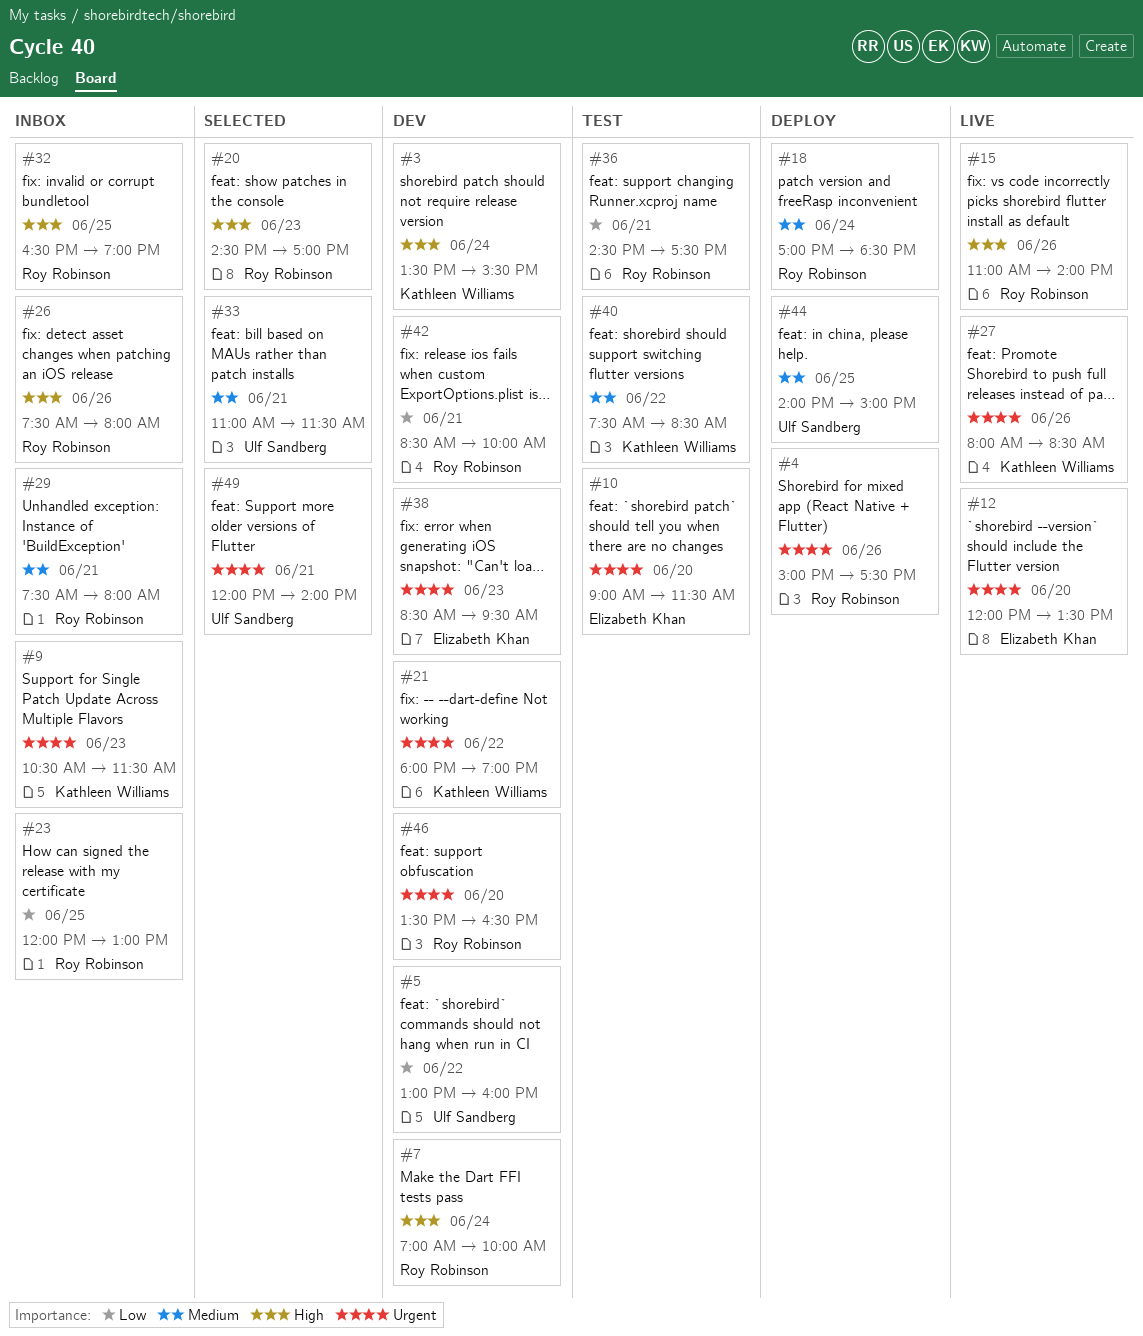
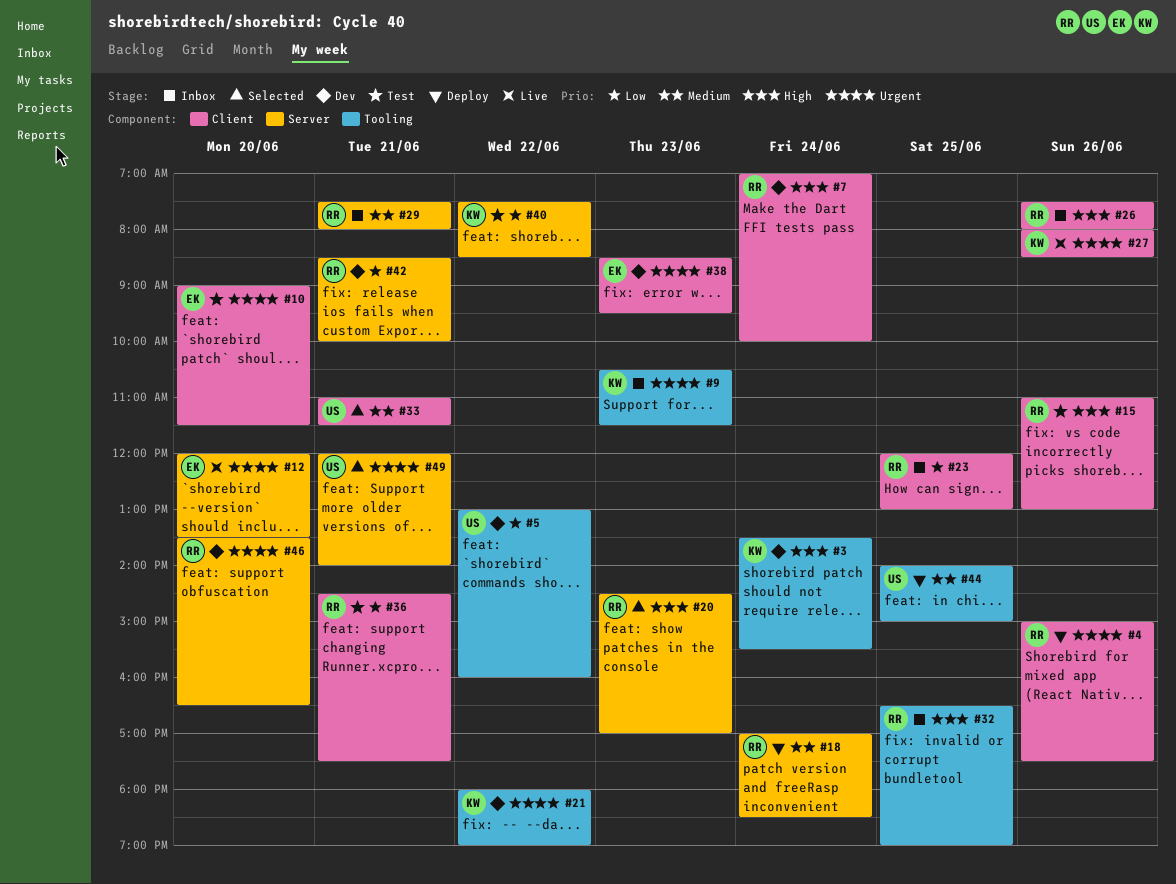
#15, status: Live -> Test
#15, ends: 14:00 -> 13:00
#40, priority: Medium -> Low

